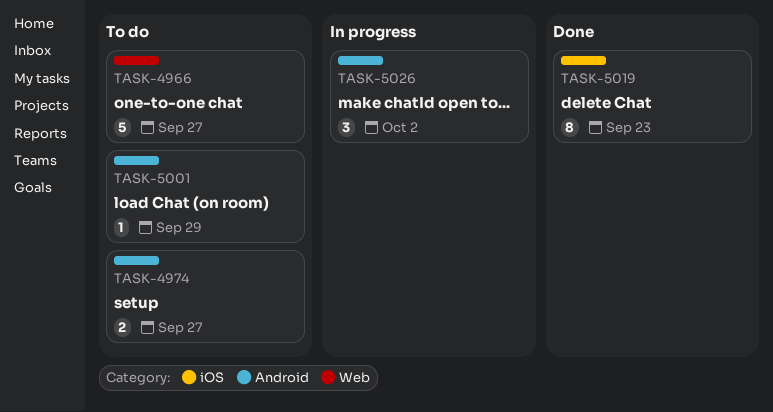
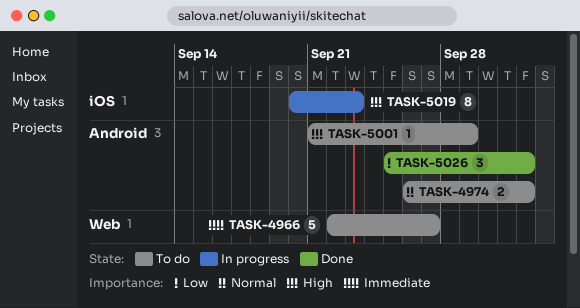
TASK-4974, due: Sep 27 -> Oct 2
TASK-5019, status: Done -> In progress
TASK-5026, status: In progress -> Done

